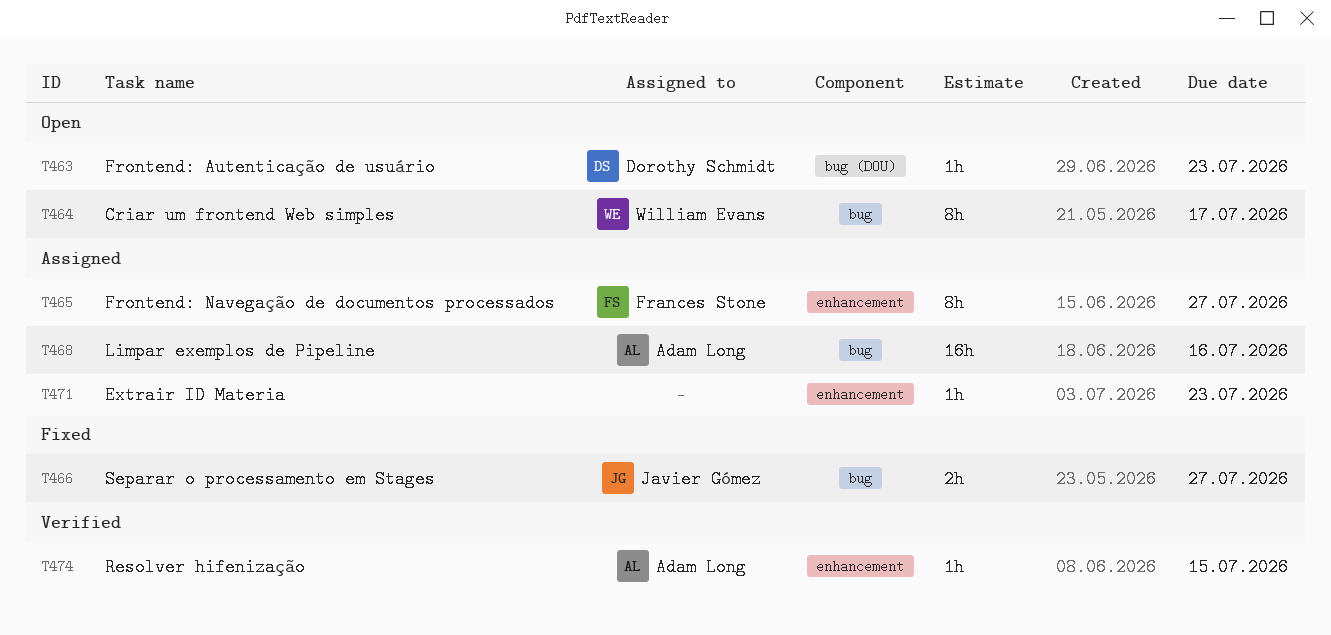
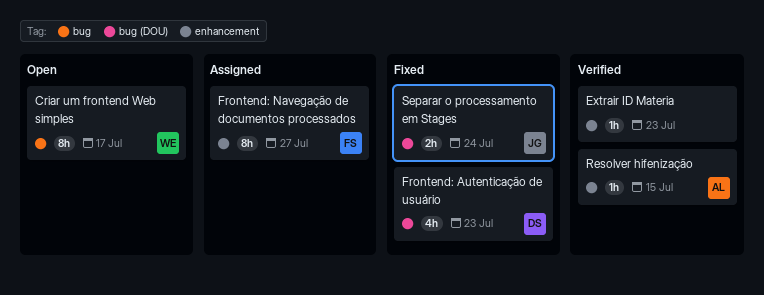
Extrair ID Materia, status: Assigned -> Verified
Frontend: Autenticação de usuário, status: Open -> Fixed
Frontend: Autenticação de usuário, estimate: 1h -> 4h
Limpar exemplos de Pipeline: present -> none
Separar o processamento em Stages, label: bug -> bug (DOU)
Separar o processamento em Stages, due: Jul 27 -> Jul 24

